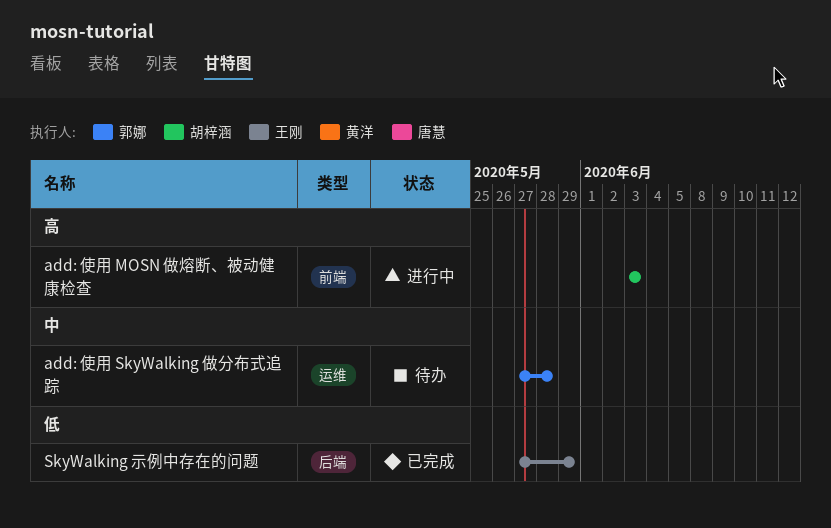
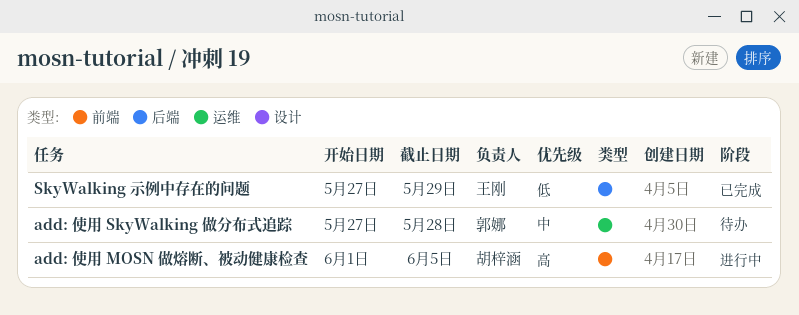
add: 使用 MOSN 做熔断、被动健康检查, start: Jun 3 -> Jun 1
add: 使用 MOSN 做熔断、被动健康检查, due: Jun 3 -> Jun 5

